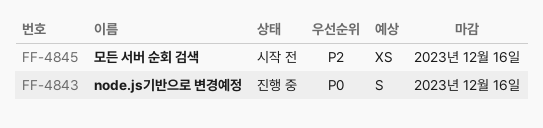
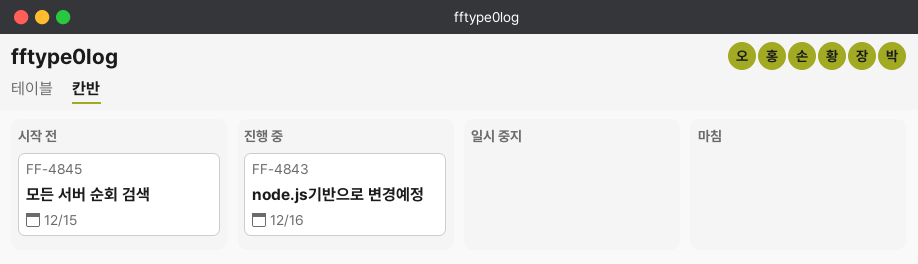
FF-4845, due: Dec 16 -> Dec 15

